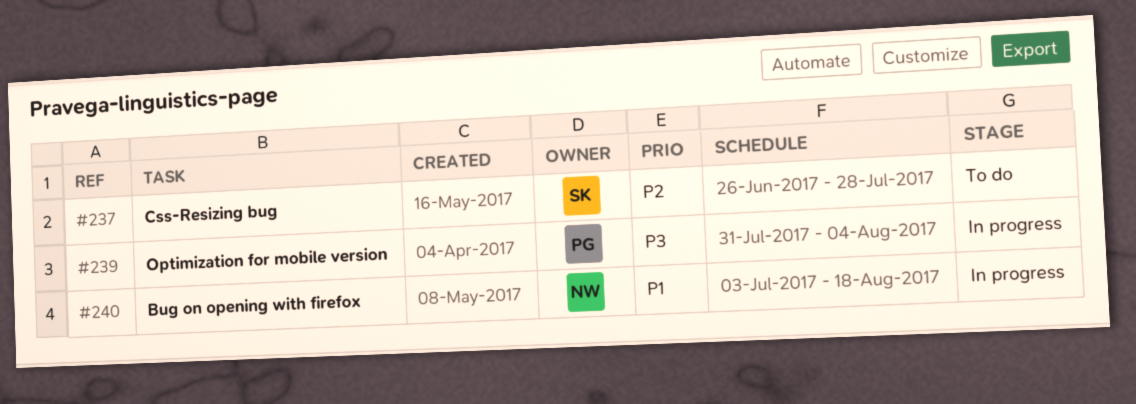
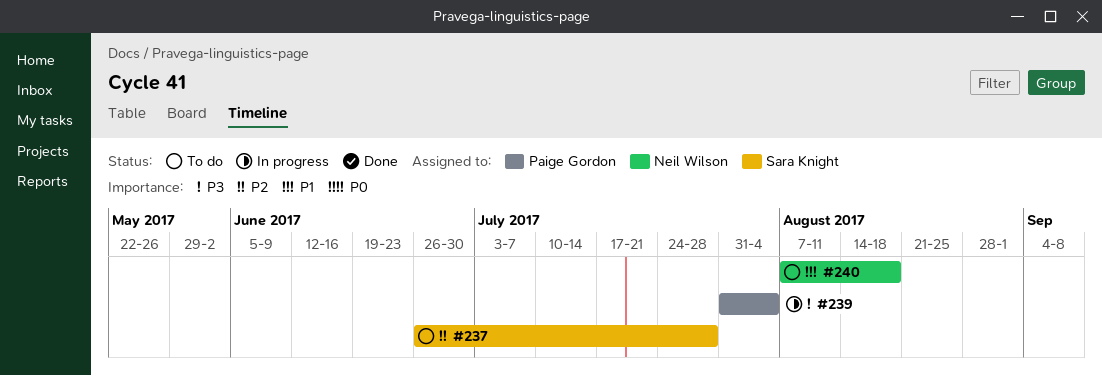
#240, status: In progress -> To do
#240, start: Jul 3 -> Aug 7

